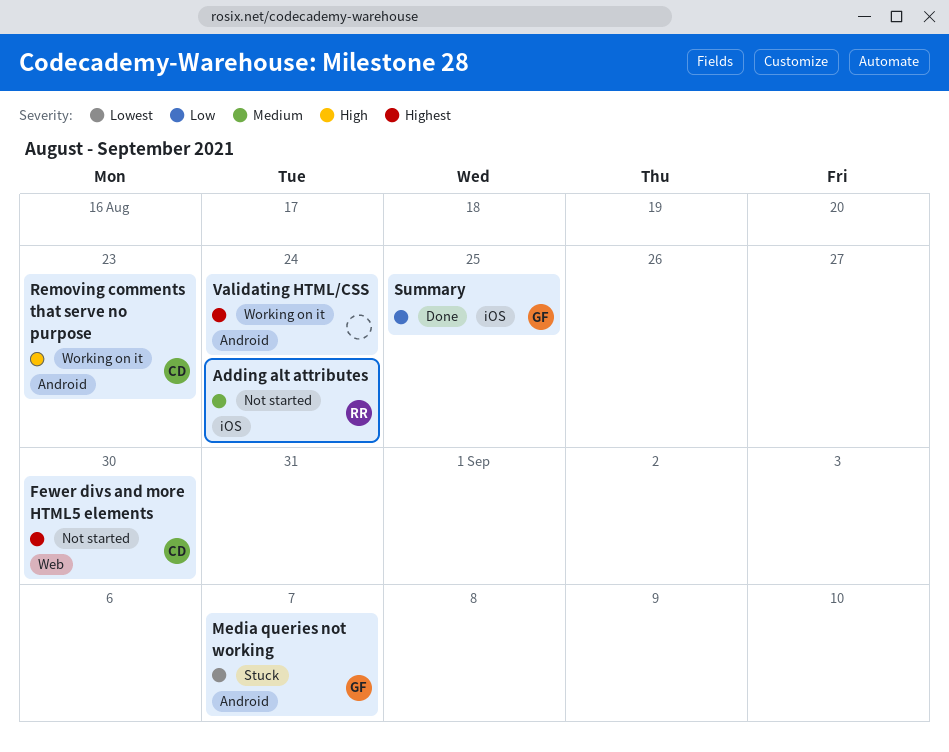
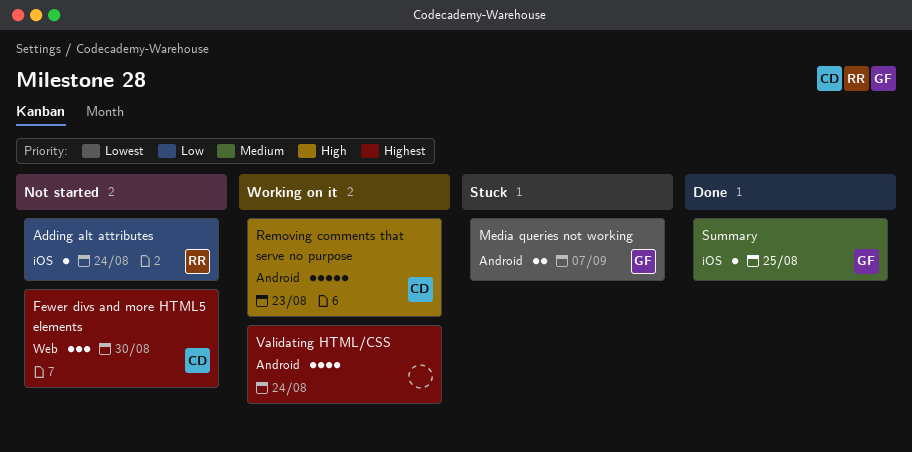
Adding alt attributes, priority: Medium -> Low
Summary, priority: Low -> Medium

